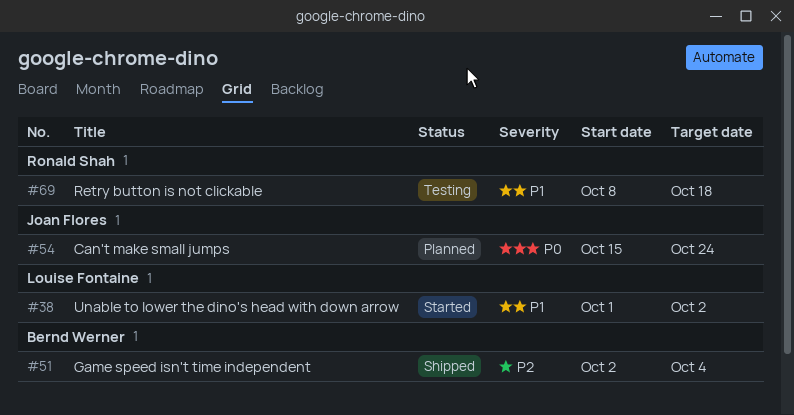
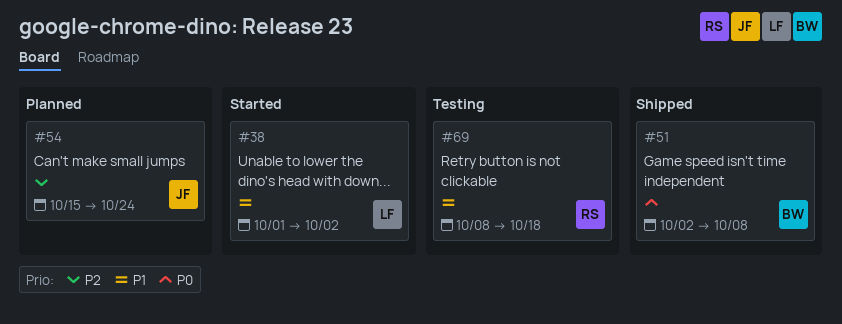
#51, priority: P2 -> P0
#51, due: Oct 4 -> Oct 8
#54, priority: P0 -> P2

